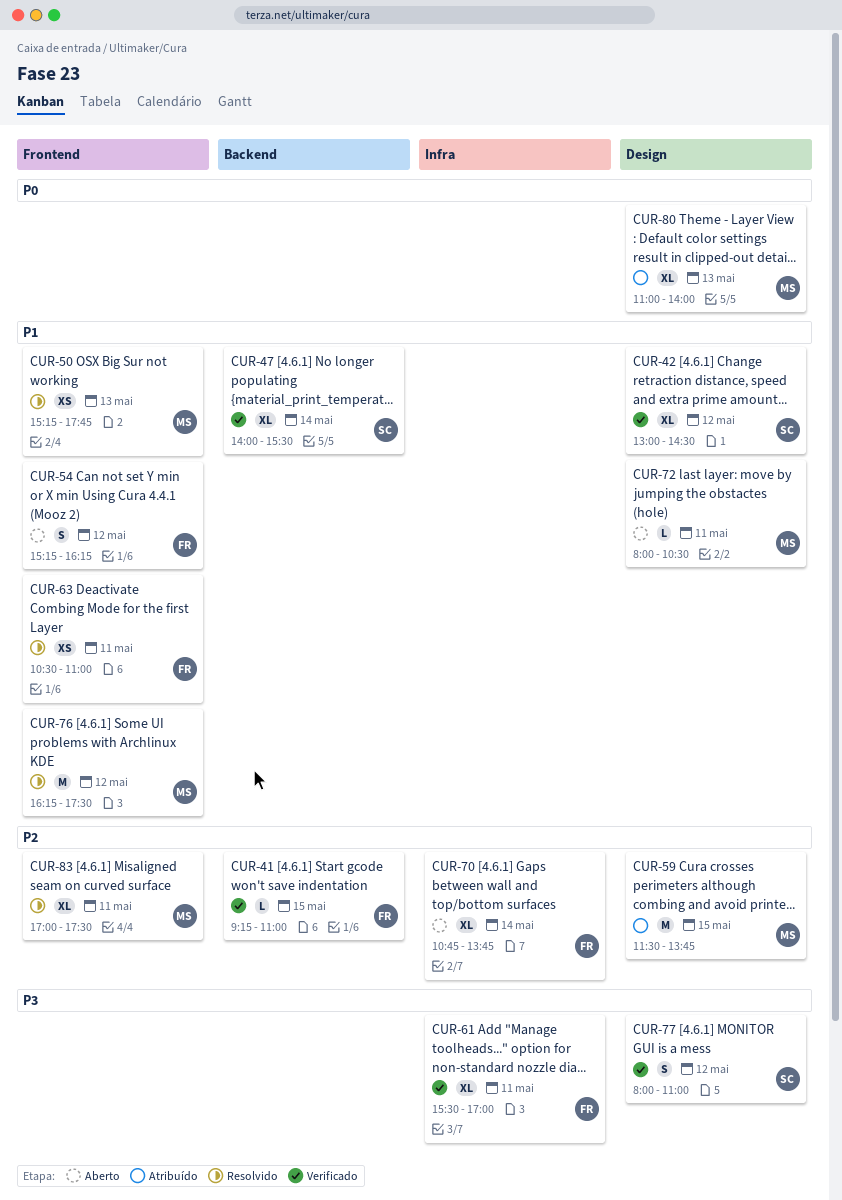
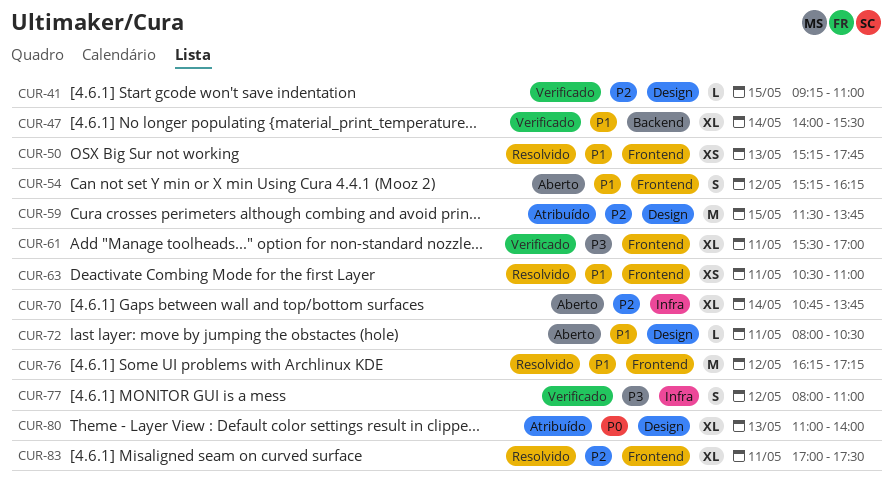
CUR-41, label: Backend -> Design
CUR-42: present -> none
CUR-61, label: Infra -> Frontend
CUR-76, ends: 17:30 -> 17:15
CUR-77, label: Design -> Infra

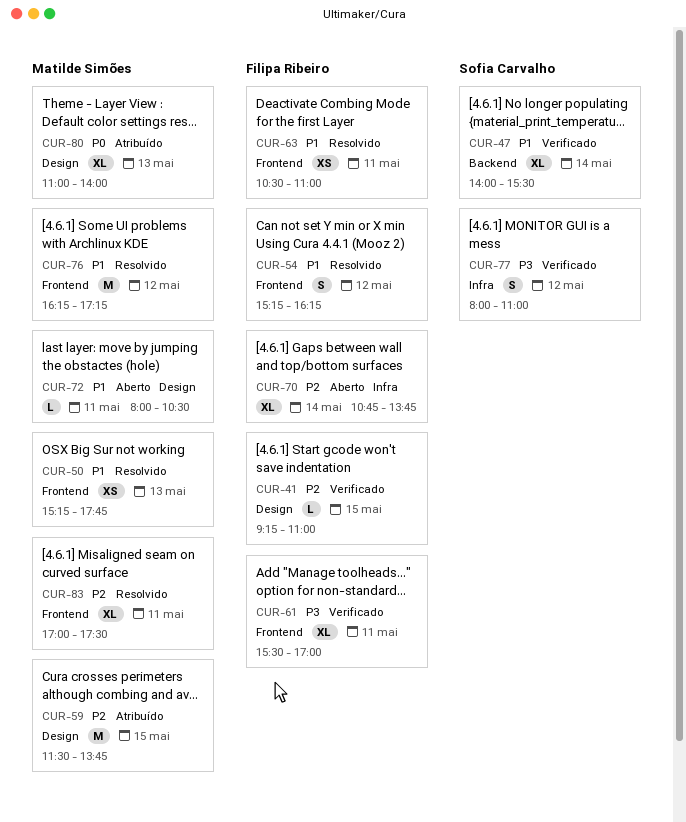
CUR-54, status: Aberto -> Resolvido

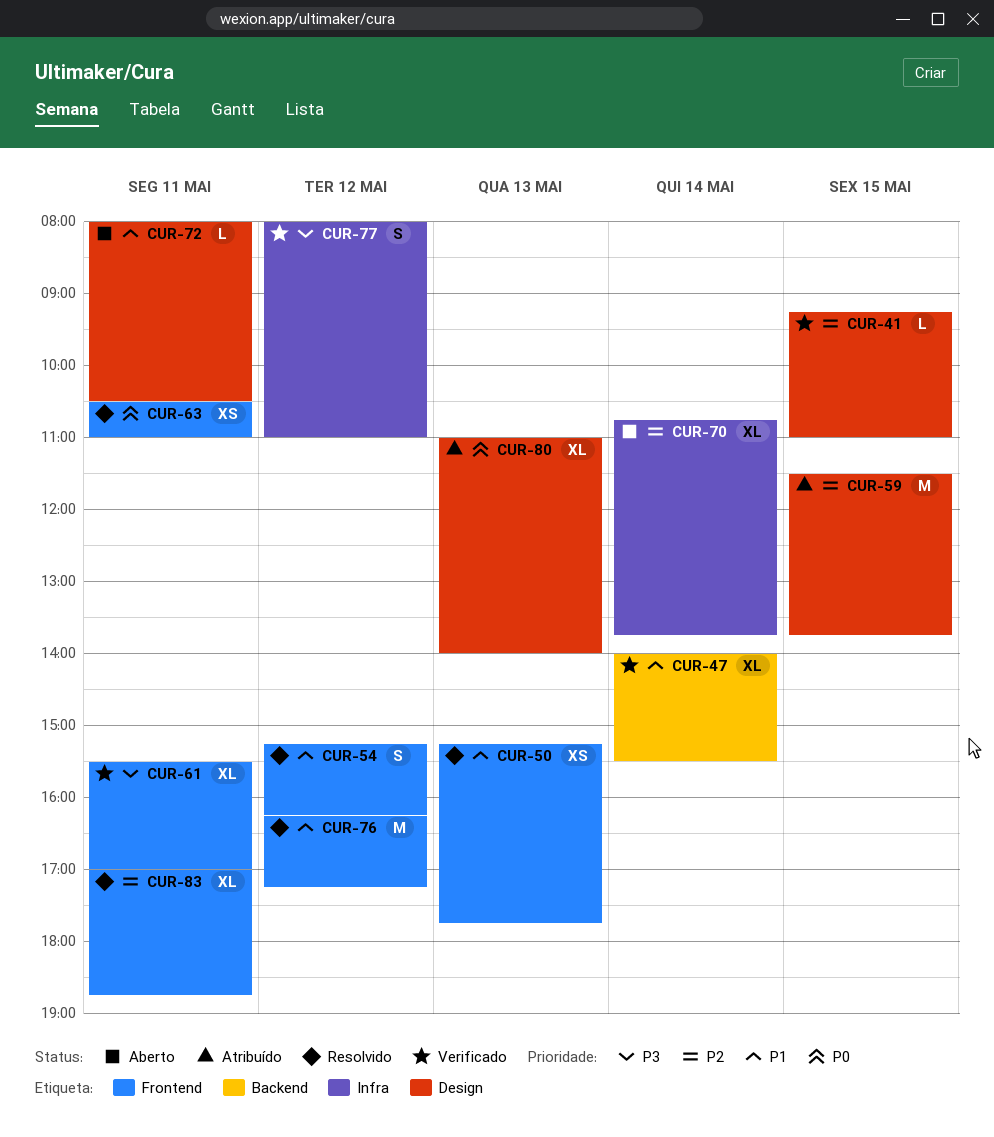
CUR-63, priority: P1 -> P0
CUR-83, ends: 17:30 -> 18:45

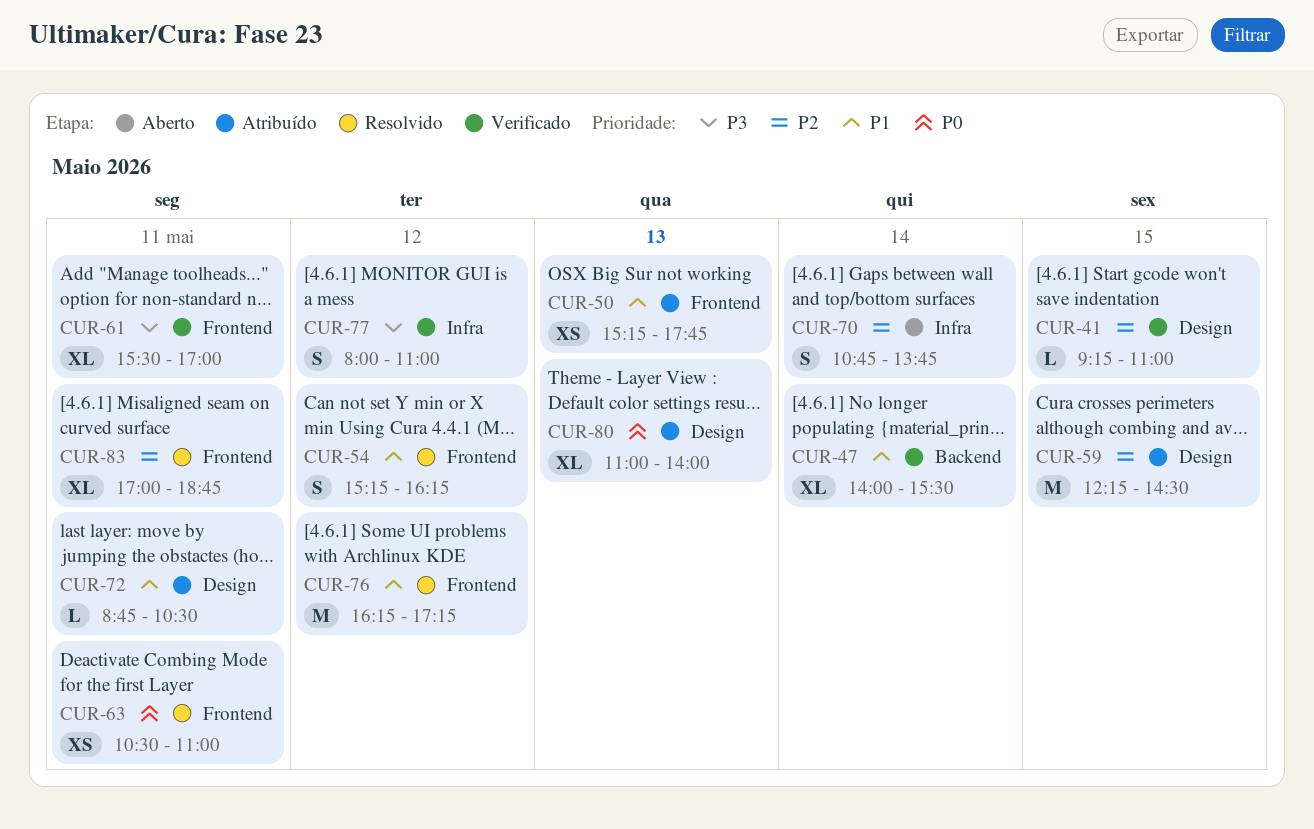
CUR-50, status: Resolvido -> Atribuído
CUR-59, begins: 11:30 -> 12:15
CUR-59, ends: 13:45 -> 14:30
CUR-70, estimate: XL -> S
CUR-72, status: Aberto -> Atribuído
CUR-72, begins: 08:00 -> 08:45

